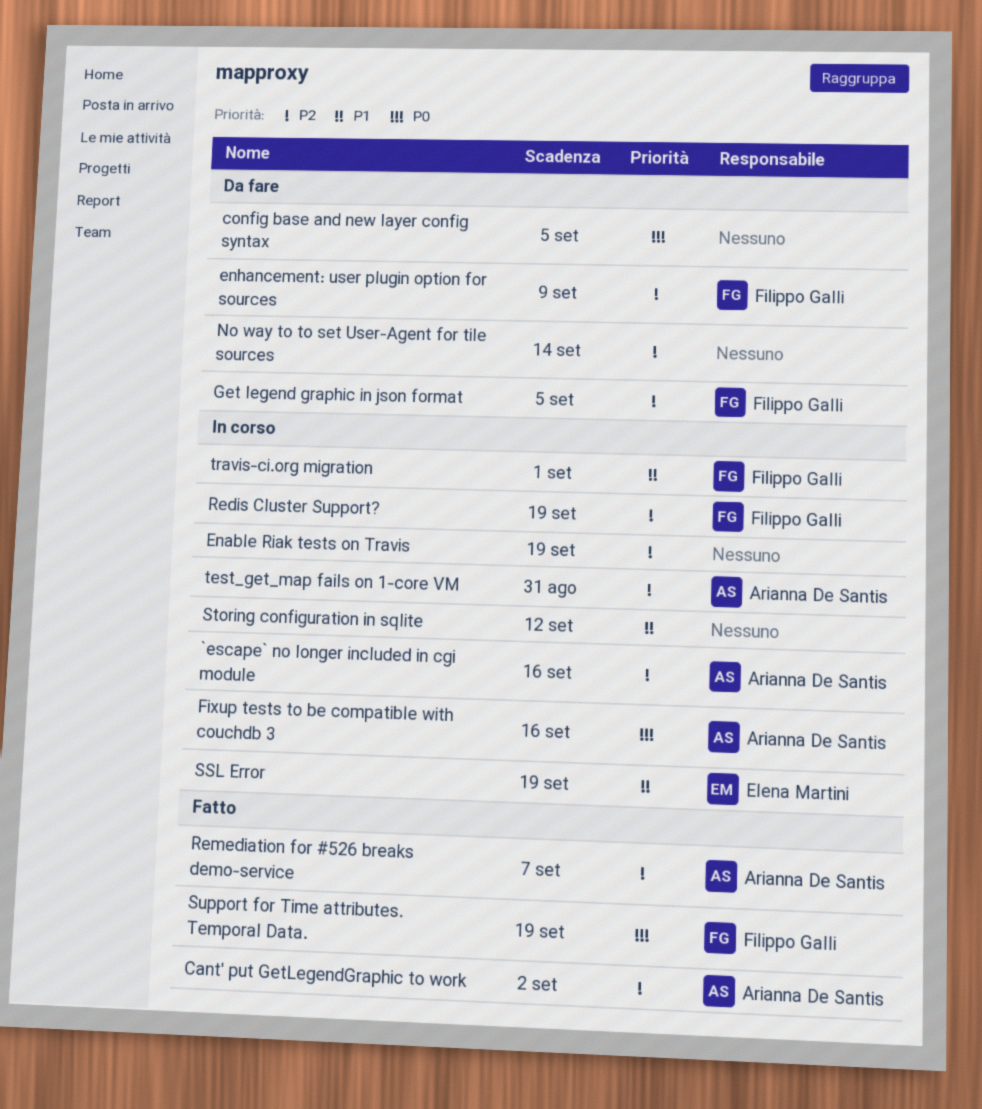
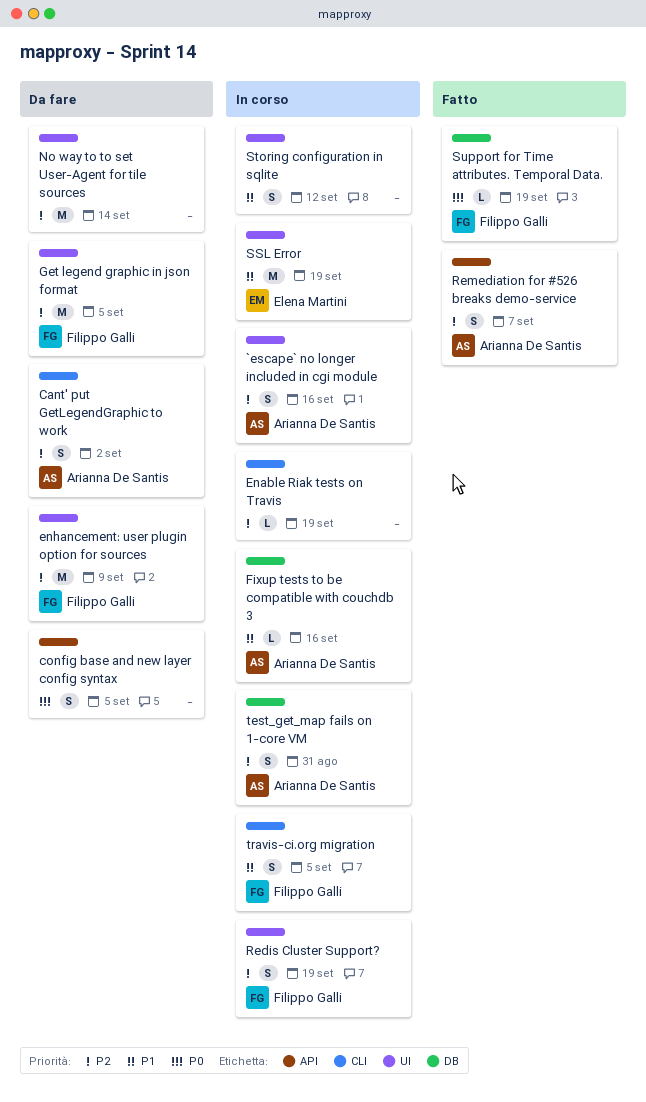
Cant' put GetLegendGraphic to work, status: Fatto -> Da fare
Fixup tests to be compatible with couchdb 3, priority: P0 -> P1
travis-ci.org migration, due: Sep 1 -> Sep 5

